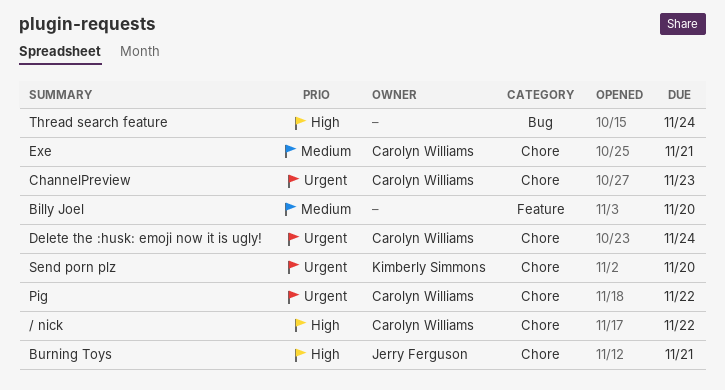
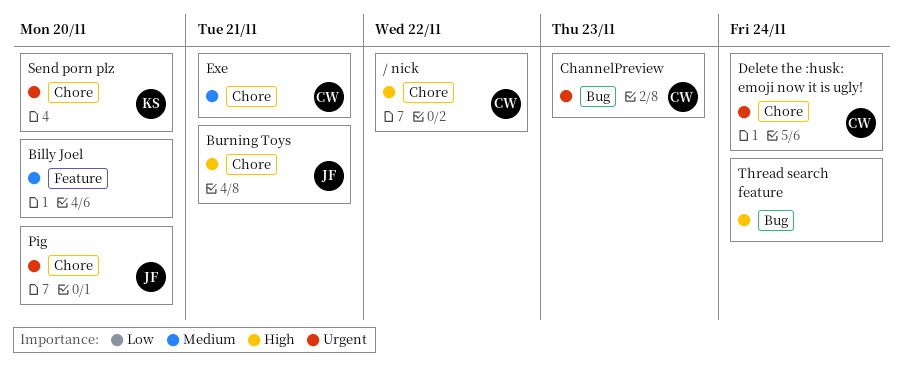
ChannelPreview, label: Chore -> Bug
Pig, owner: Carolyn Williams -> Jerry Ferguson
Pig, due: Nov 22 -> Nov 20

